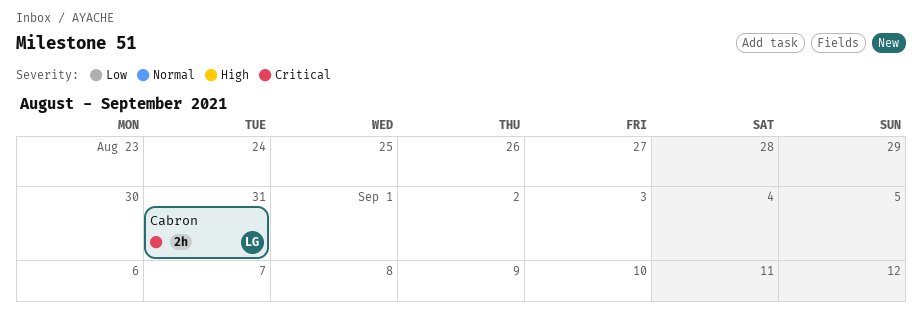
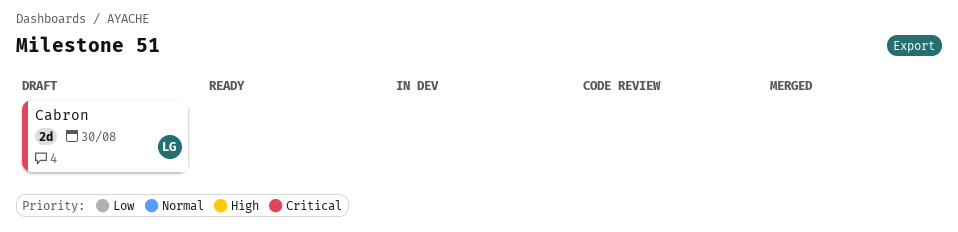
Cabron, estimate: 2h -> 2d
Cabron, due: Aug 31 -> Aug 30

